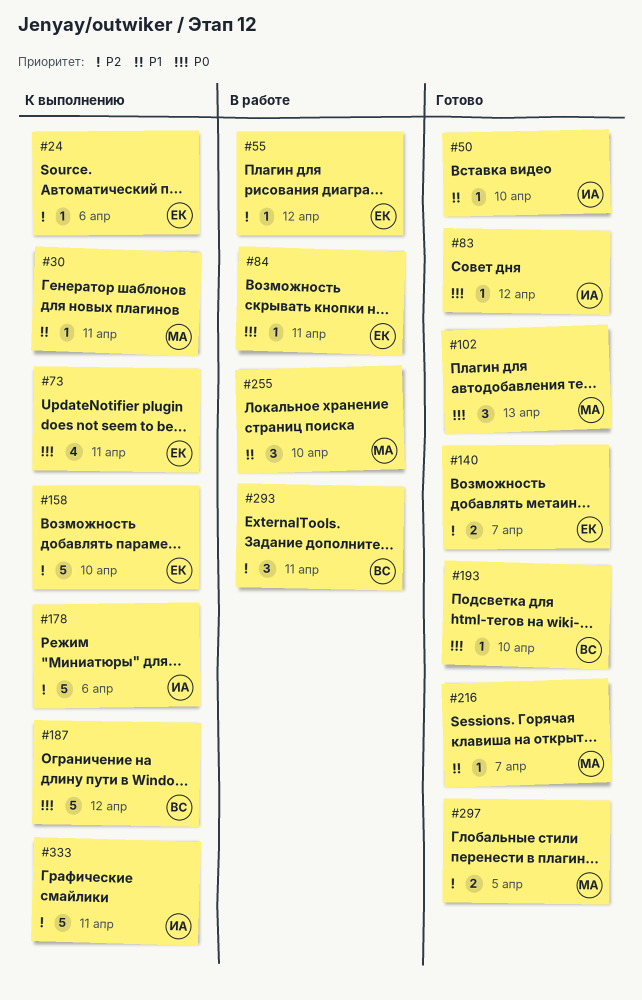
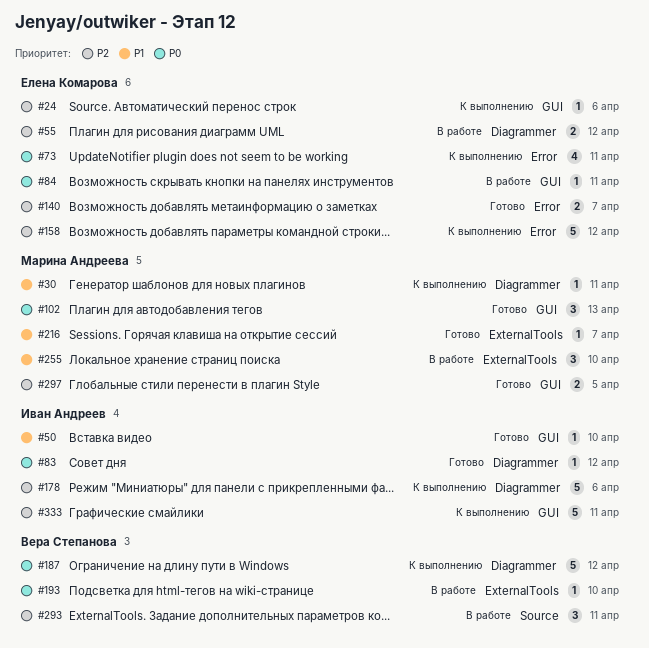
#55, estimate: 1 -> 2
#158, due: Apr 10 -> Apr 12
#193, status: Готово -> В работе

